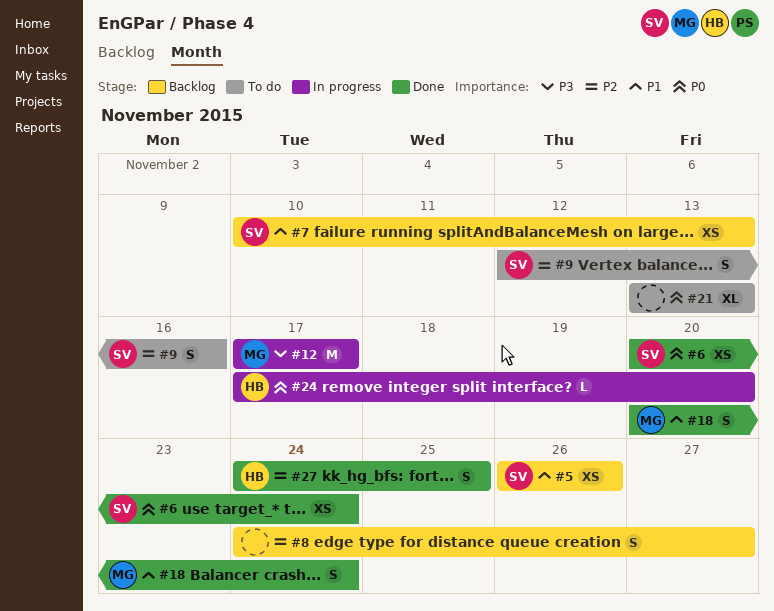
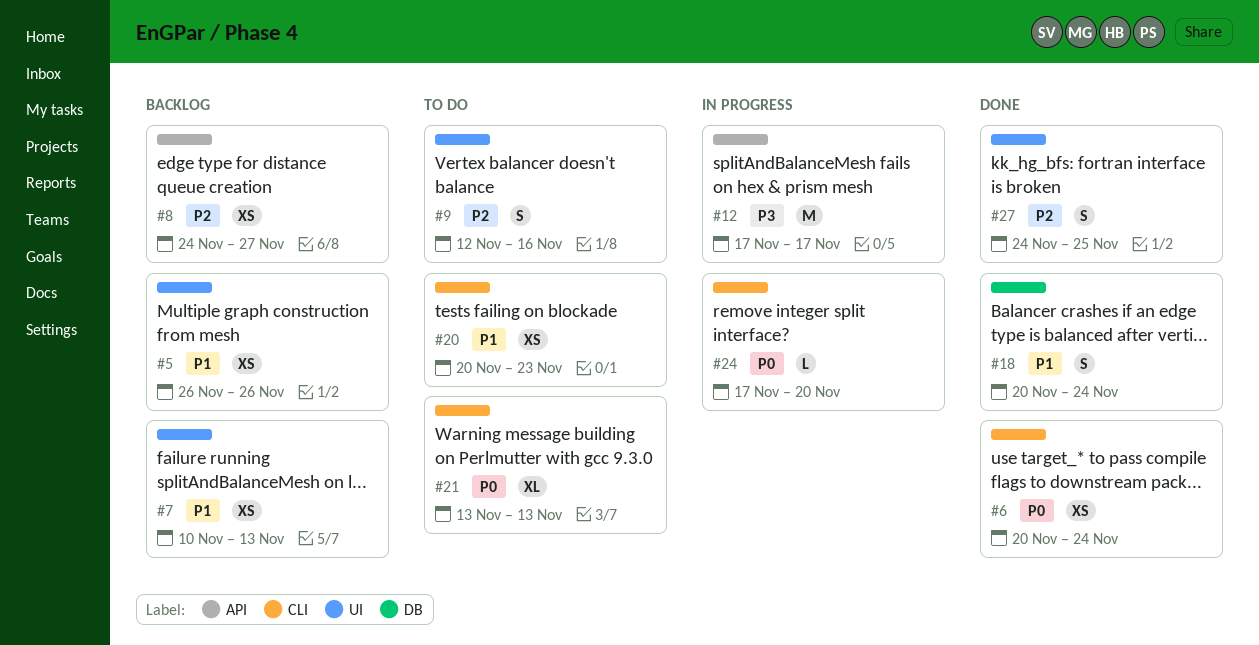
#8, estimate: S -> XS
#20: none -> present

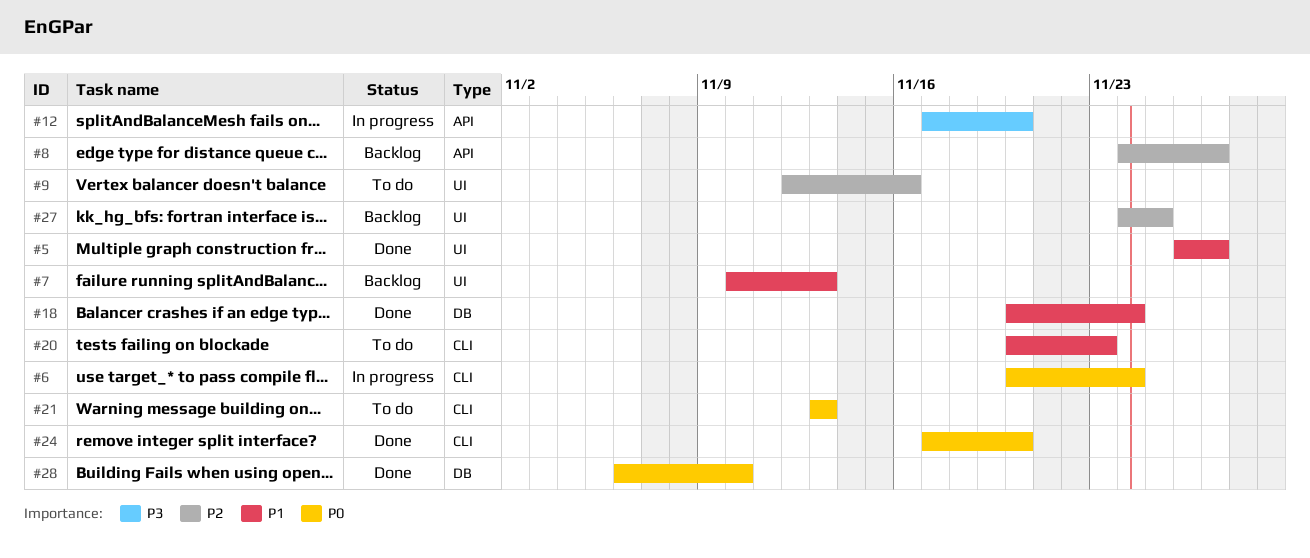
#5, status: Backlog -> Done
#5, due: Nov 26 -> Nov 27
#6, status: Done -> In progress
#12, due: Nov 17 -> Nov 20
#24, status: In progress -> Done
#27, status: Done -> Backlog
#28: none -> present

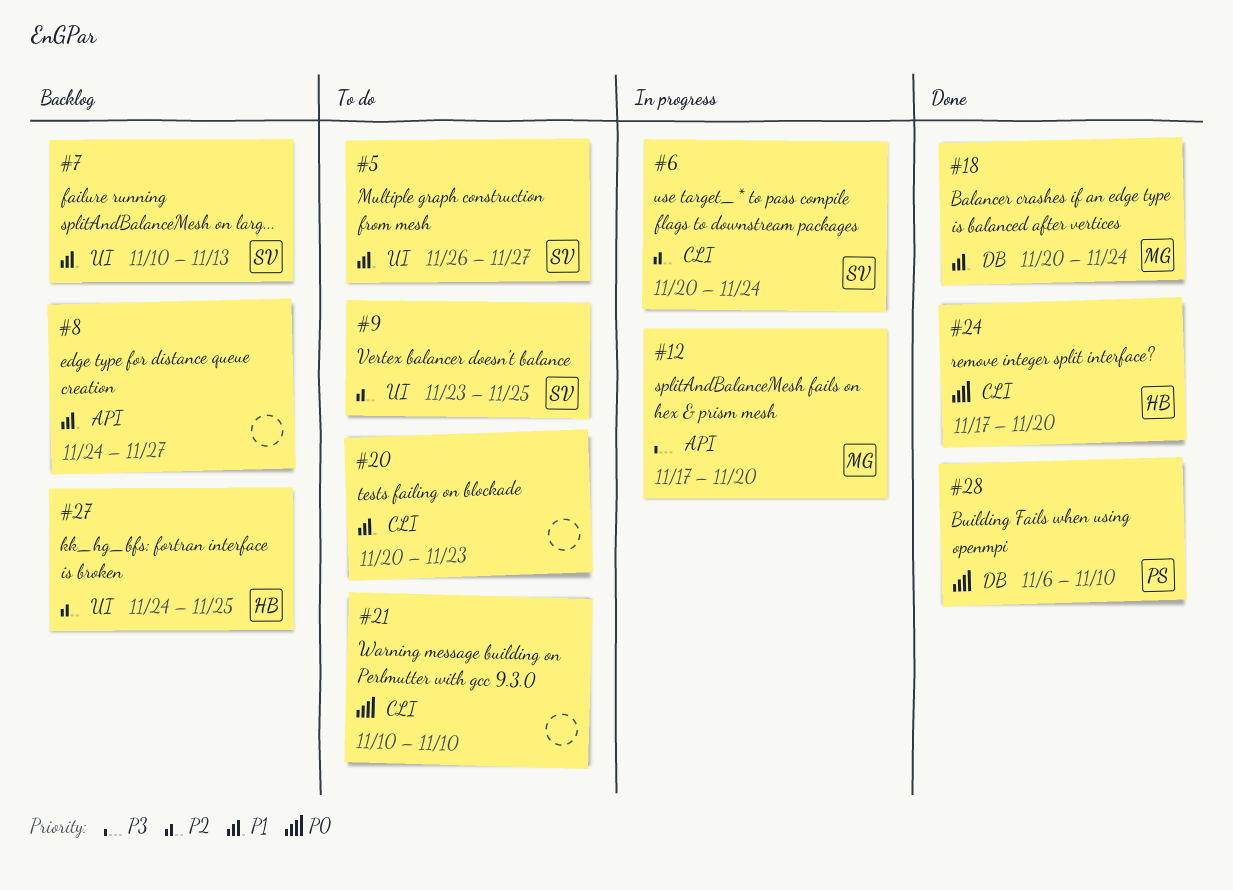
#5, status: Done -> To do
#6, priority: P0 -> P2
#8, priority: P2 -> P1
#9, start: Nov 12 -> Nov 23
#9, due: Nov 16 -> Nov 25
#21, start: Nov 13 -> Nov 10
#21, due: Nov 13 -> Nov 10

